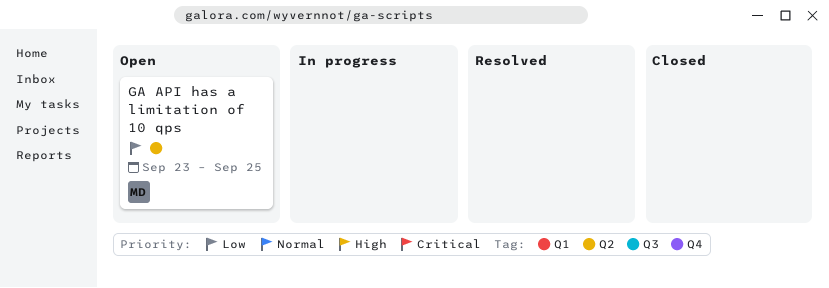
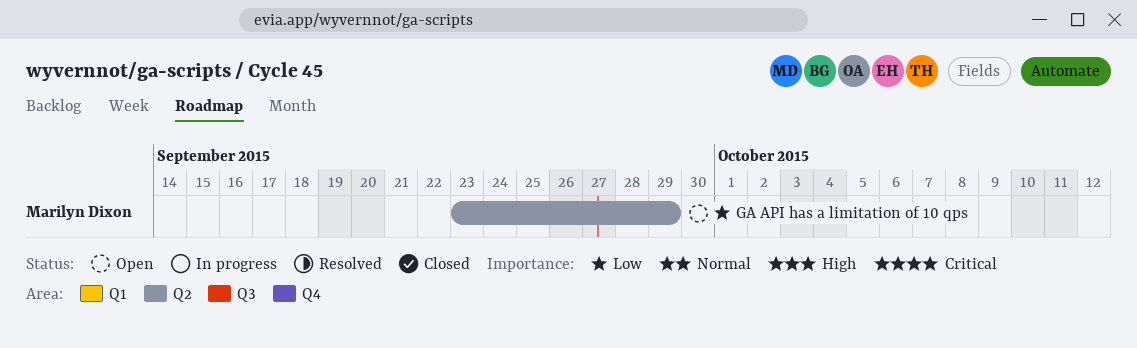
GA API has a limitation of 10 qps, due: Sep 25 -> Sep 29

